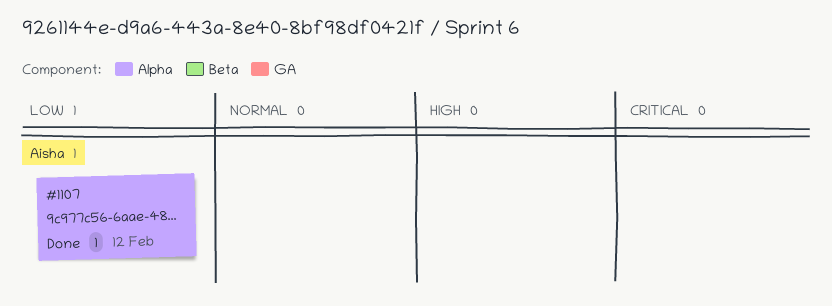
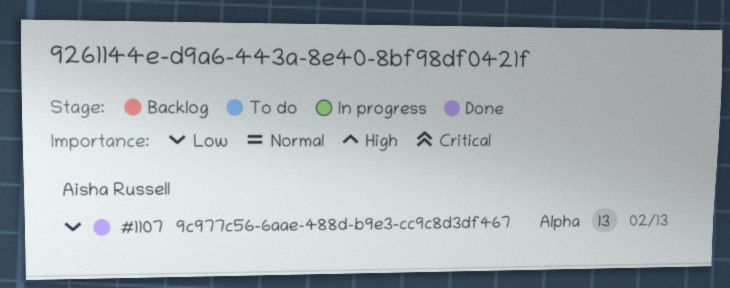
#1107, estimate: 1 -> 13
#1107, due: Feb 12 -> Feb 13

